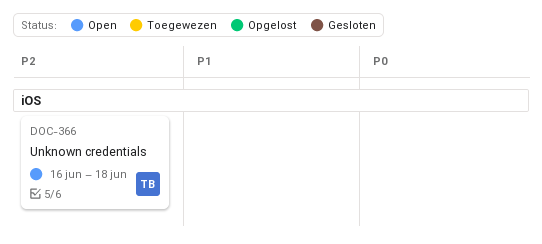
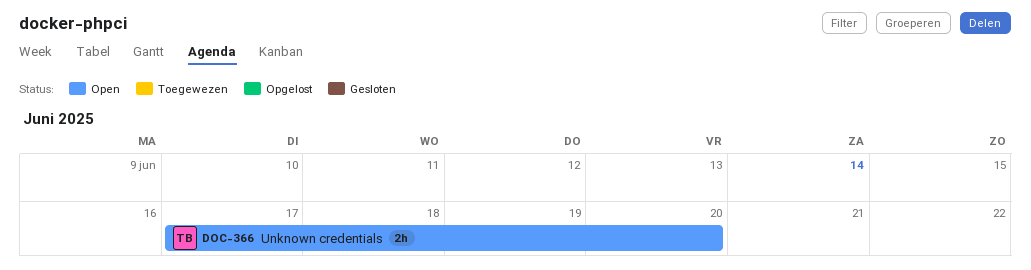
DOC-366, start: Jun 16 -> Jun 17
DOC-366, due: Jun 18 -> Jun 20

